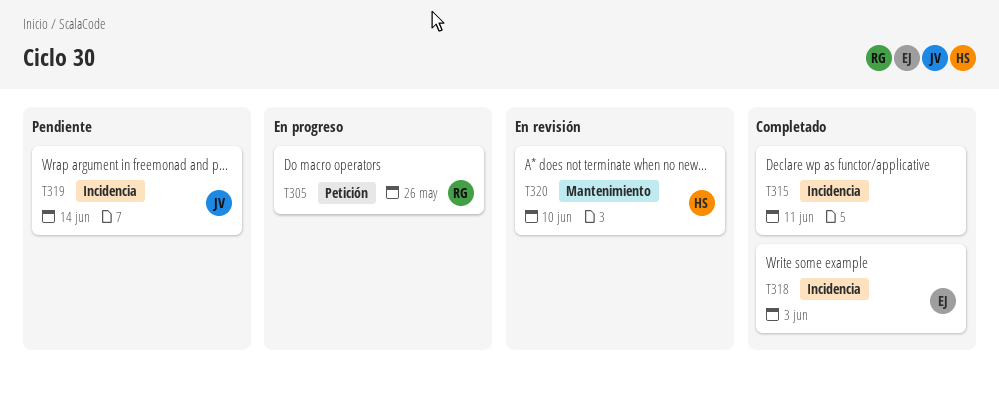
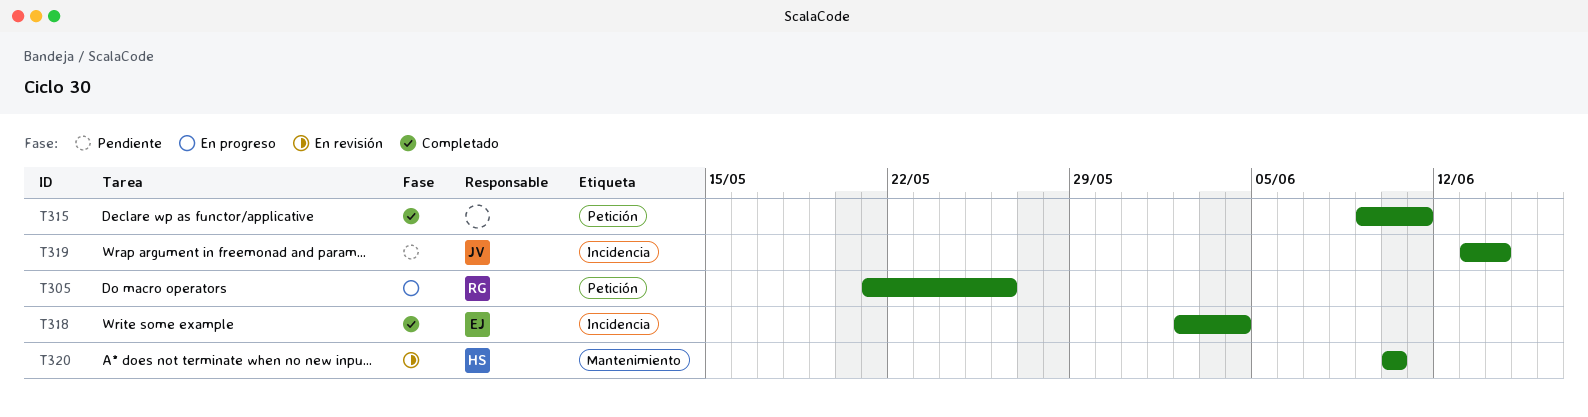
T315, label: Incidencia -> Petición
T318, due: Jun 3 -> Jun 4

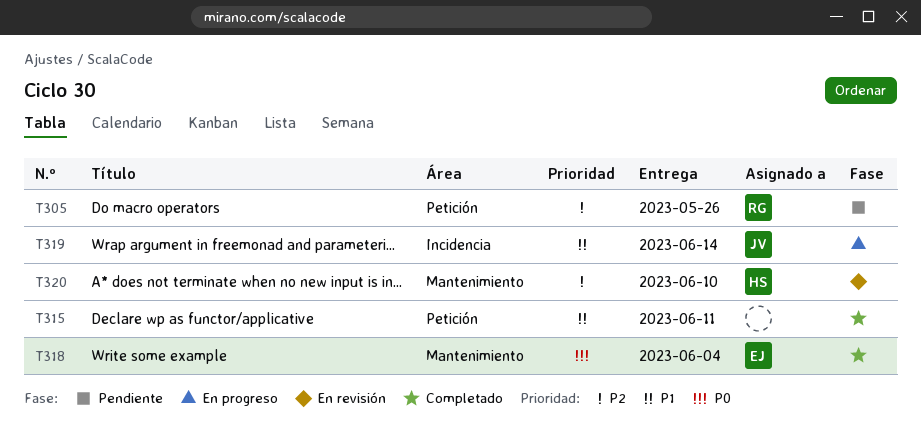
T305, status: En progreso -> Pendiente
T318, label: Incidencia -> Mantenimiento
T319, status: Pendiente -> En progreso

